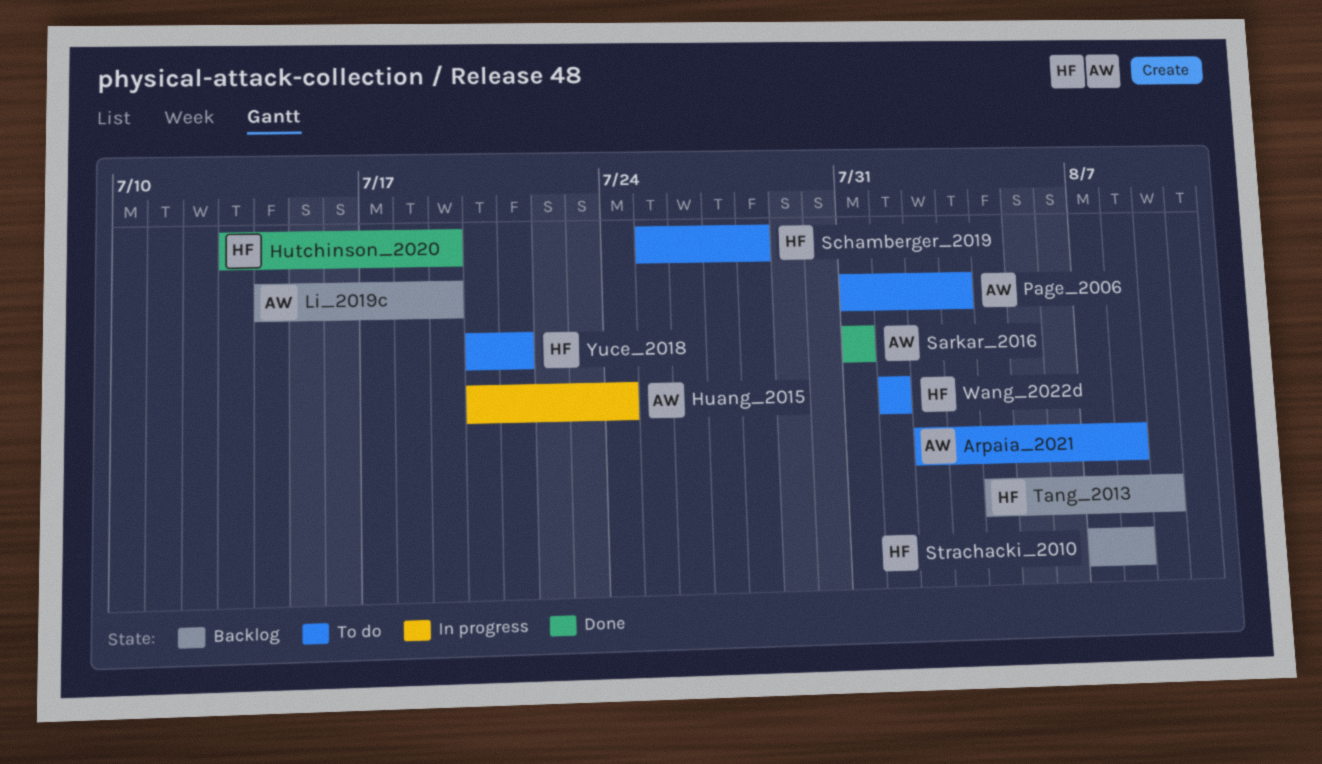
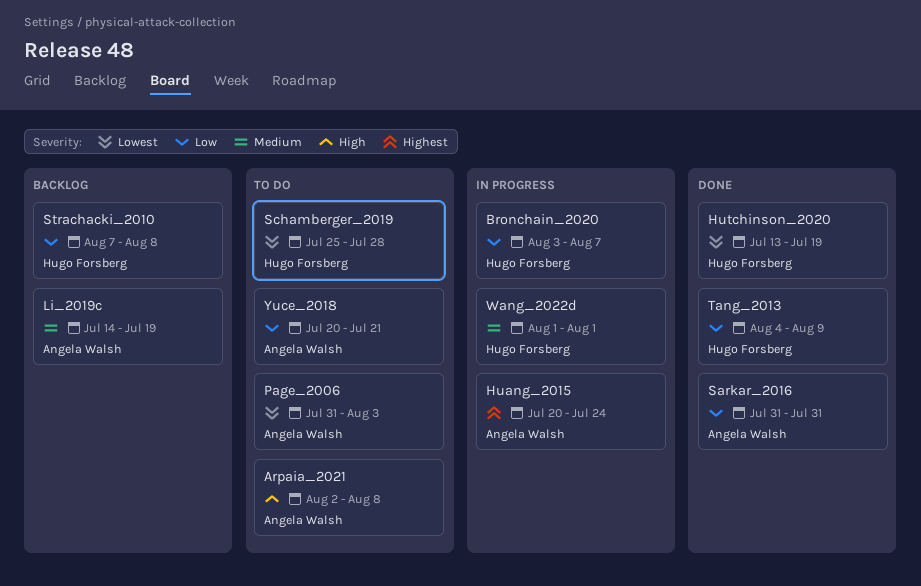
Bronchain_2020: none -> present
Tang_2013, status: Backlog -> Done
Wang_2022d, status: To do -> In progress
Yuce_2018, owner: Hugo Forsberg -> Angela Walsh

